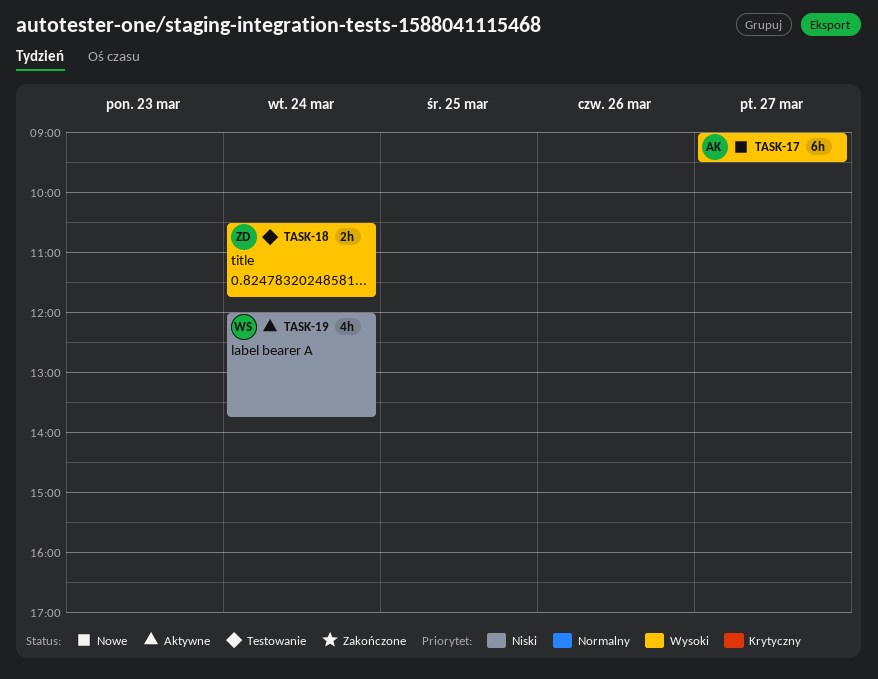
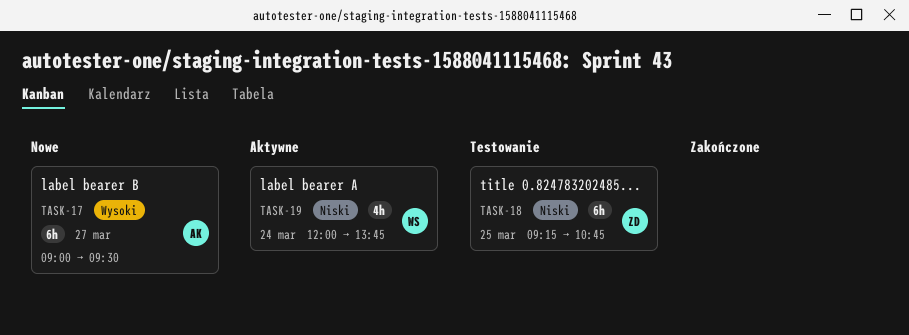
TASK-18, priority: Wysoki -> Niski
TASK-18, estimate: 2h -> 6h
TASK-18, day: Mar 24 -> Mar 25
TASK-18, begins: 10:30 -> 09:15
TASK-18, ends: 11:45 -> 10:45

